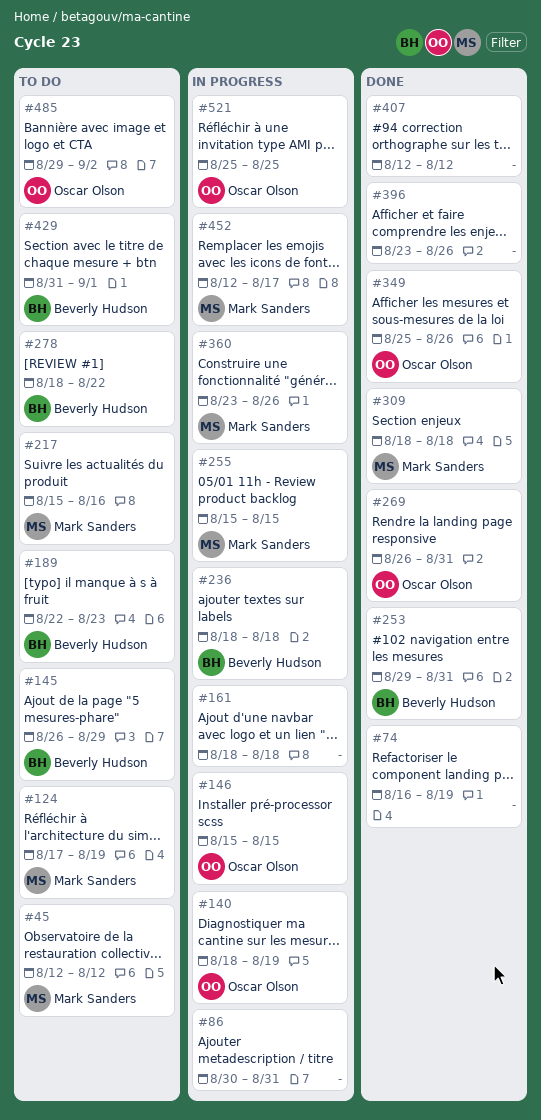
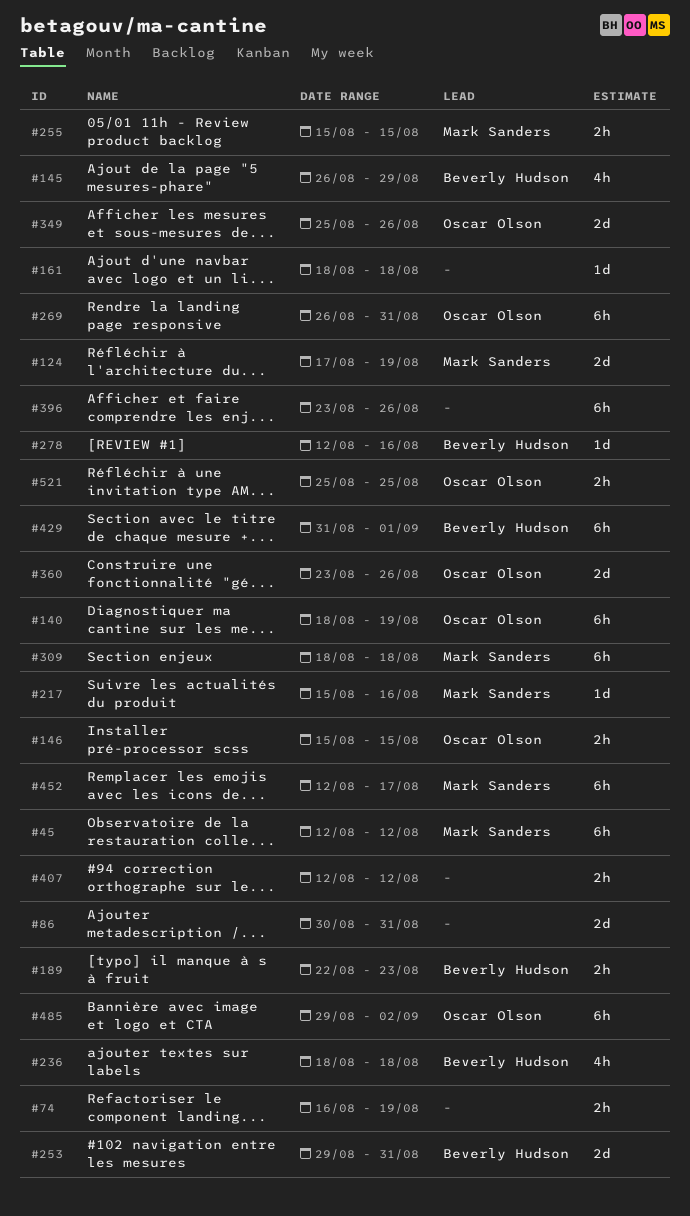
#278, start: Aug 18 -> Aug 12
#278, due: Aug 22 -> Aug 16
#360, owner: Mark Sanders -> Oscar Olson

